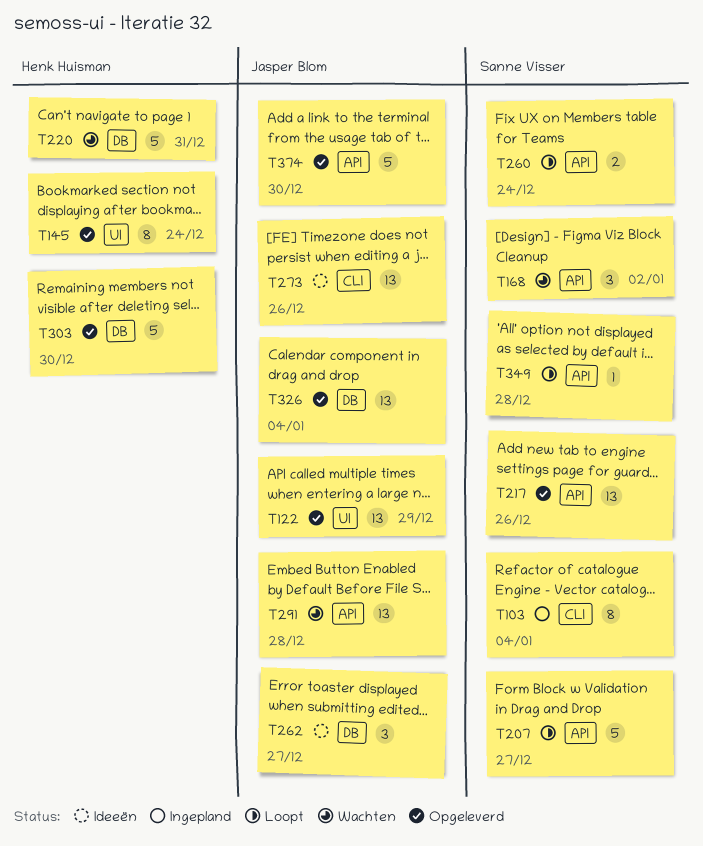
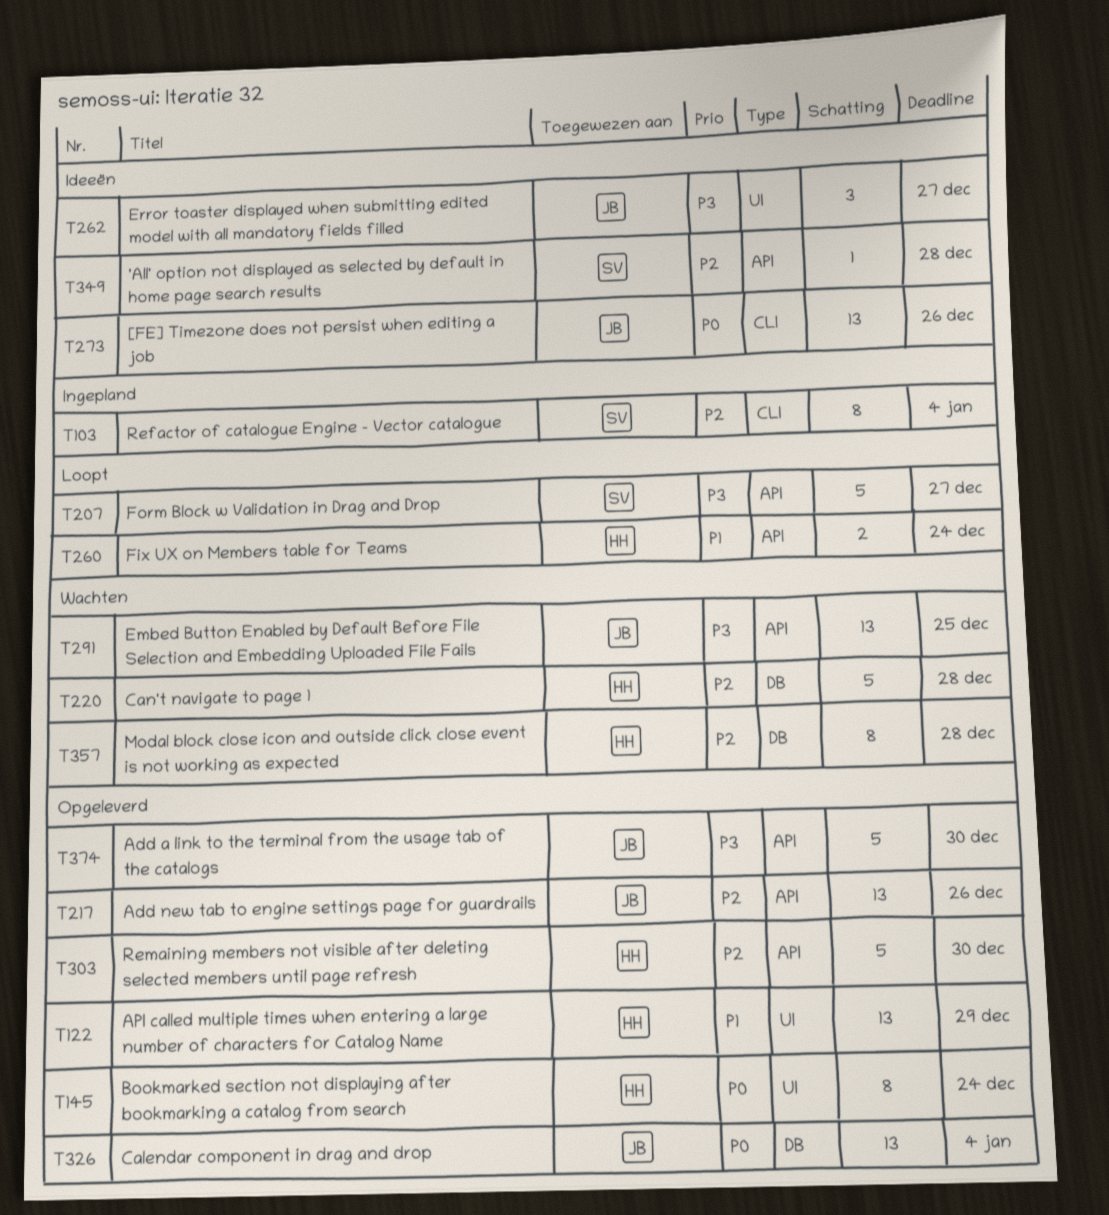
T122, owner: Jasper Blom -> Henk Huisman
T168: present -> none
T217, owner: Sanne Visser -> Jasper Blom
T220, due: Dec 31 -> Dec 28
T260, owner: Sanne Visser -> Henk Huisman
T262, label: DB -> UI
T291, due: Dec 28 -> Dec 25
T303, label: DB -> API
T349, status: Loopt -> Ideeën
T357: none -> present

